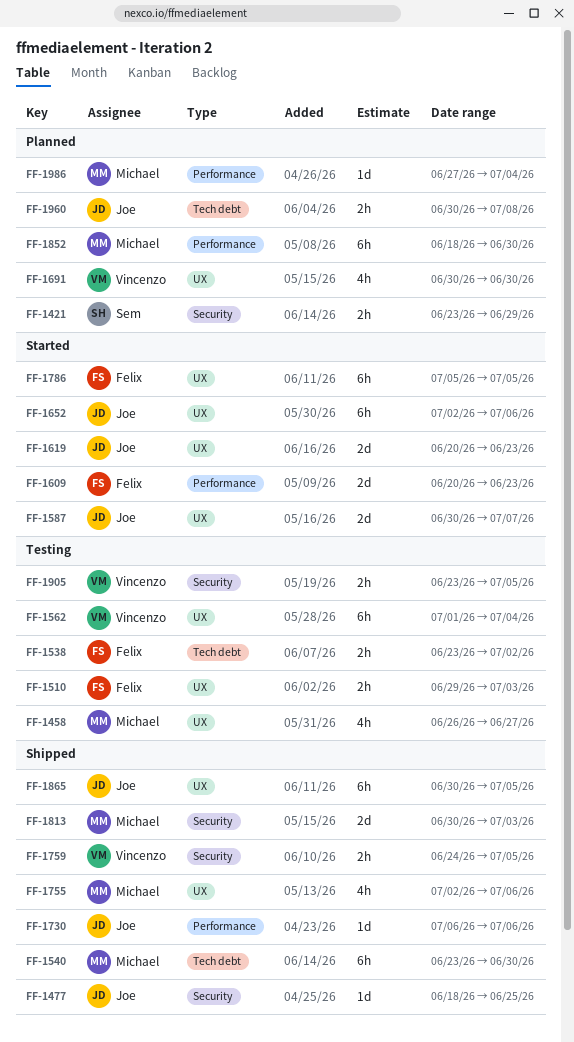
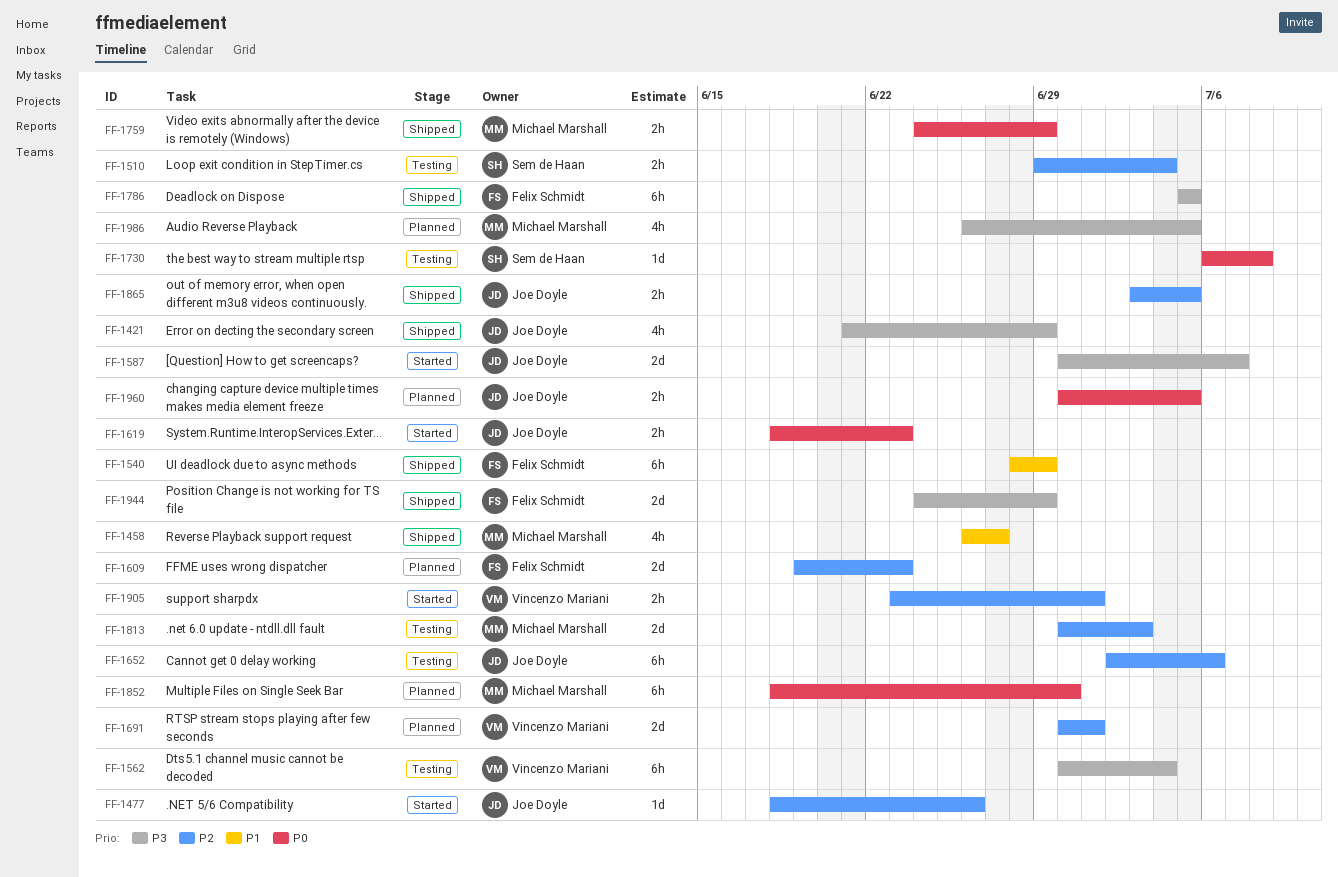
FF-1421, status: Planned -> Shipped
FF-1421, owner: Sem de Haan -> Joe Doyle
FF-1421, estimate: 2h -> 4h
FF-1421, start: Jun 23 -> Jun 21
FF-1458, status: Testing -> Shipped
FF-1477, status: Shipped -> Started
FF-1477, due: Jun 25 -> Jun 26
FF-1510, owner: Felix Schmidt -> Sem de Haan
FF-1510, due: Jul 3 -> Jul 4
FF-1538: present -> none
FF-1540, owner: Michael Marshall -> Felix Schmidt
FF-1540, start: Jun 23 -> Jun 28
FF-1540, due: Jun 30 -> Jun 29
FF-1562, start: Jul 1 -> Jun 30
FF-1609, status: Started -> Planned
FF-1609, start: Jun 20 -> Jun 19
FF-1619, estimate: 2d -> 2h
FF-1619, start: Jun 20 -> Jun 18
FF-1652, status: Started -> Testing
FF-1691, estimate: 4h -> 2d
FF-1691, due: Jun 30 -> Jul 1
FF-1730, status: Shipped -> Testing
FF-1730, owner: Joe Doyle -> Sem de Haan
FF-1730, due: Jul 6 -> Jul 8
FF-1755: present -> none
FF-1759, owner: Vincenzo Mariani -> Michael Marshall
FF-1759, due: Jul 5 -> Jun 29
FF-1786, status: Started -> Shipped
FF-1813, status: Shipped -> Testing
FF-1865, estimate: 6h -> 2h
FF-1865, start: Jun 30 -> Jul 3
FF-1905, status: Testing -> Started
FF-1905, due: Jul 5 -> Jul 1
FF-1944: none -> present
FF-1960, due: Jul 8 -> Jul 5
FF-1986, estimate: 1d -> 4h
FF-1986, start: Jun 27 -> Jun 26
FF-1986, due: Jul 4 -> Jul 5

